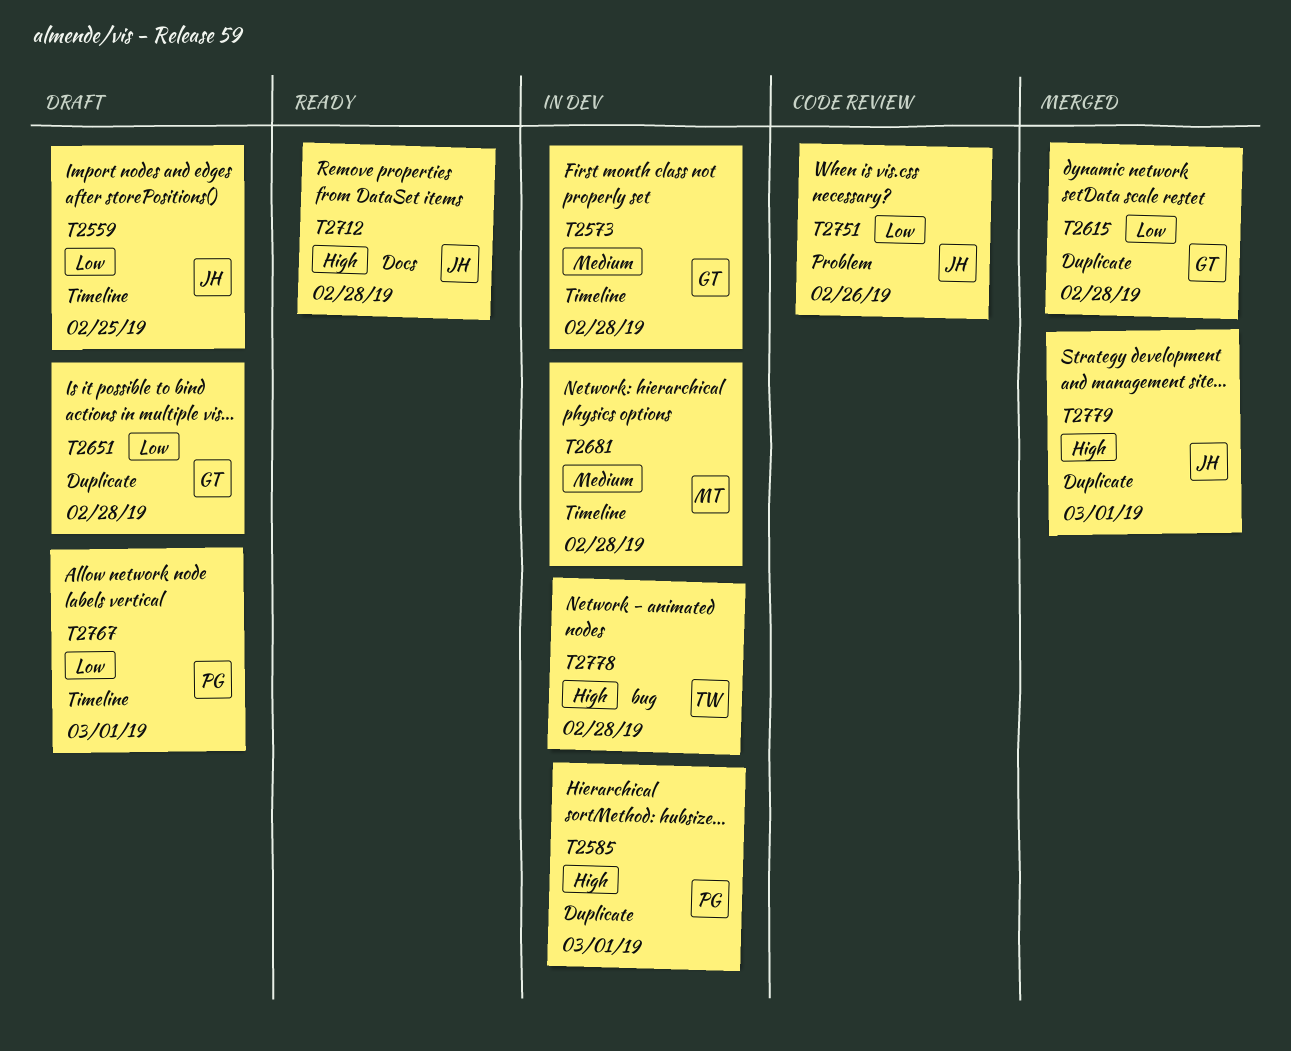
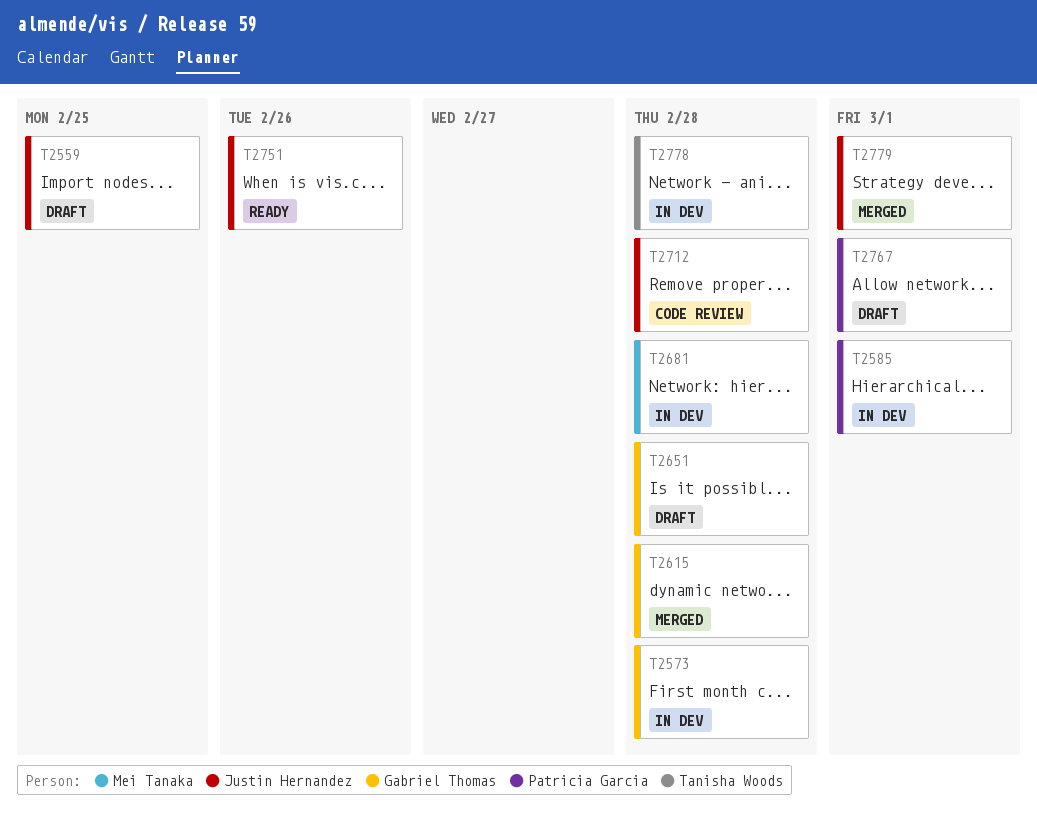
T2712, status: Ready -> Code review
T2751, status: Code review -> Ready

